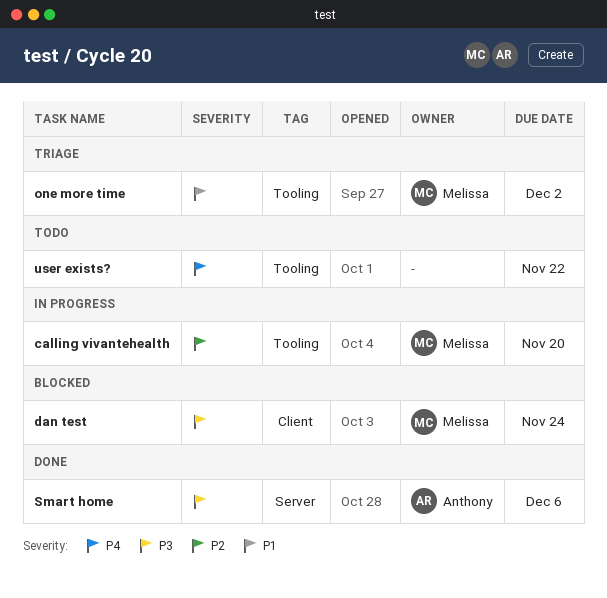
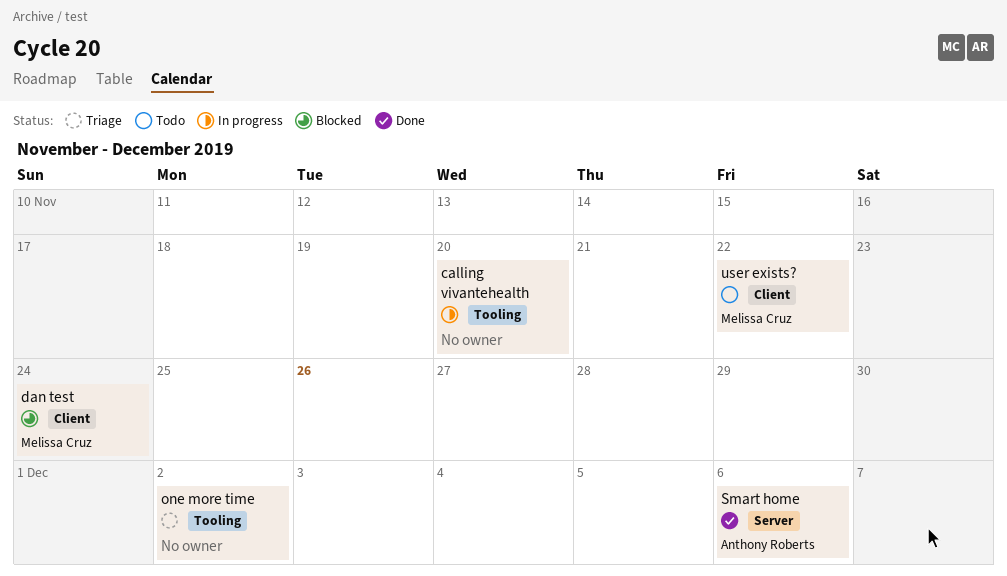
calling vivantehealth, owner: Melissa Cruz -> none
one more time, owner: Melissa Cruz -> none
user exists?, owner: none -> Melissa Cruz
user exists?, label: Tooling -> Client

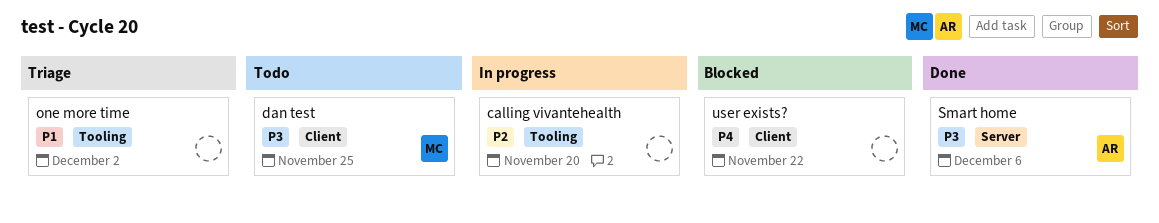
dan test, status: Blocked -> Todo
dan test, due: Nov 24 -> Nov 25
user exists?, status: Todo -> Blocked
user exists?, owner: Melissa Cruz -> none

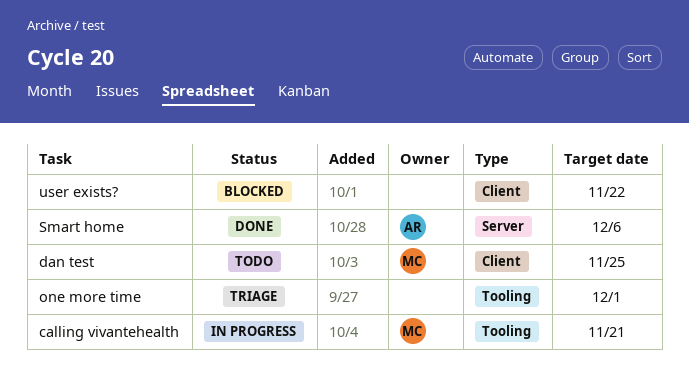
calling vivantehealth, owner: none -> MC
calling vivantehealth, due: Nov 20 -> Nov 21
one more time, due: Dec 2 -> Dec 1

